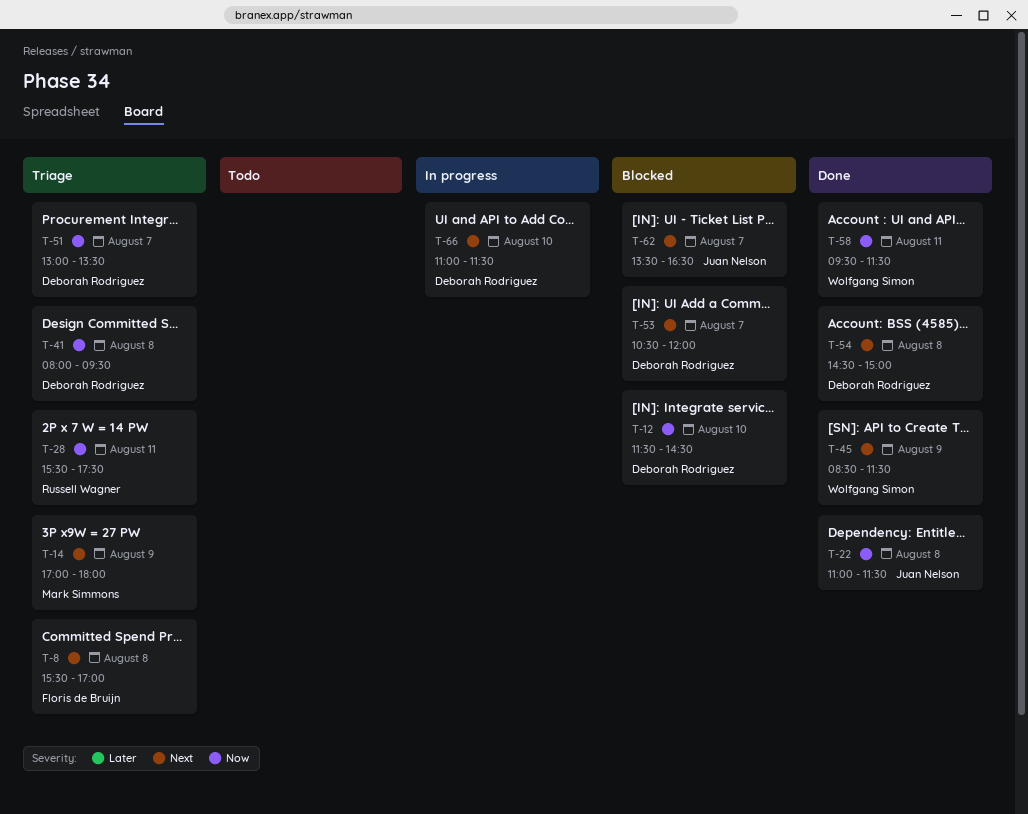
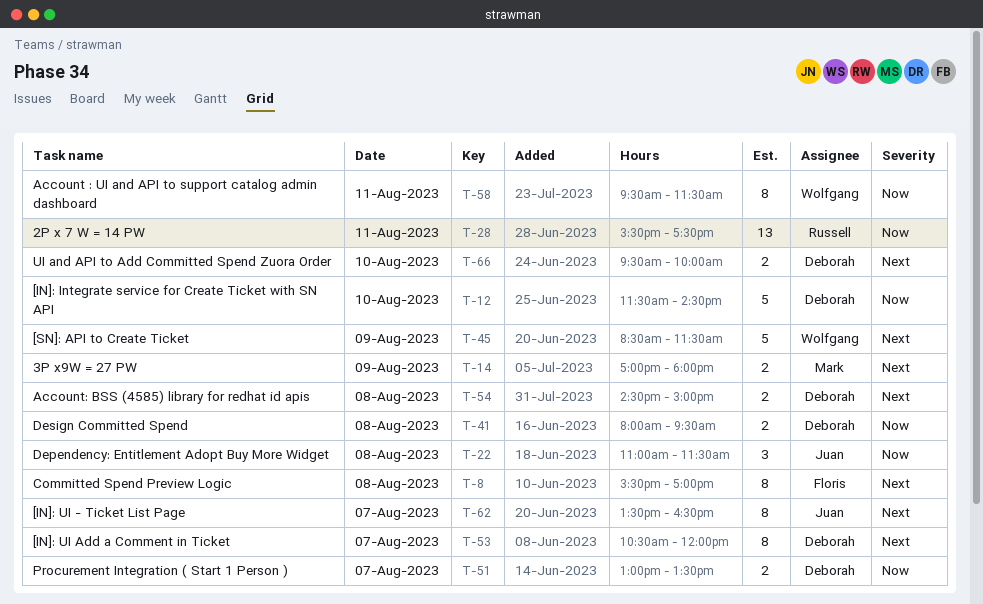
T-66, begins: 11:00 -> 09:30
T-66, ends: 11:30 -> 10:00

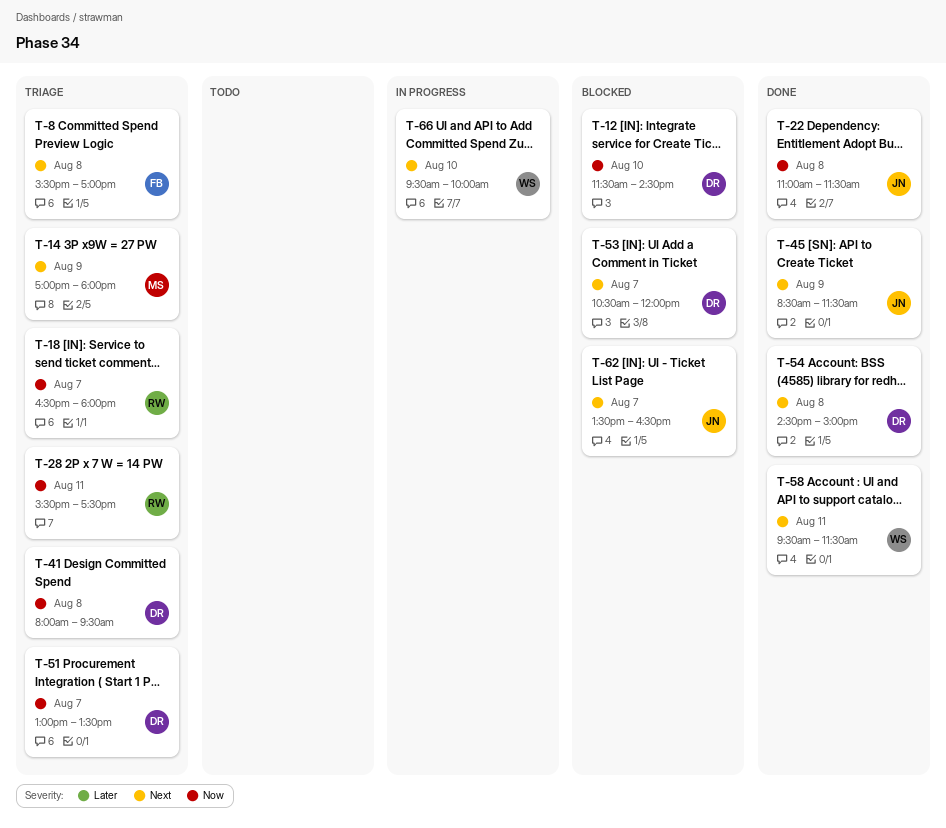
T-18: none -> present
T-45, owner: Wolfgang -> Juan
T-58, priority: Now -> Next
T-66, owner: Deborah -> Wolfgang

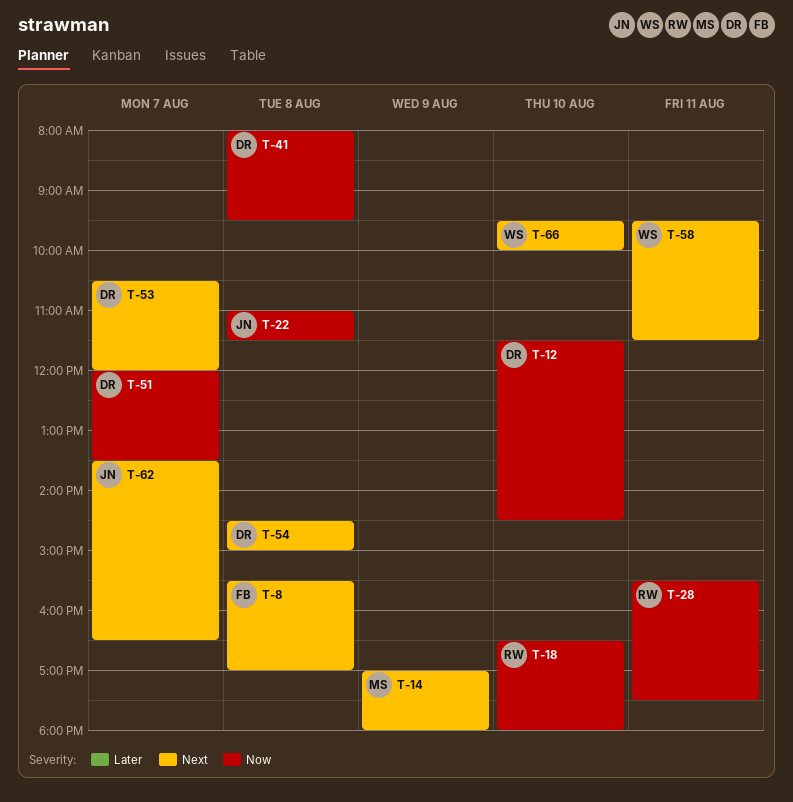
T-18, day: Aug 7 -> Aug 10
T-45: present -> none
T-51, begins: 13:00 -> 12:00

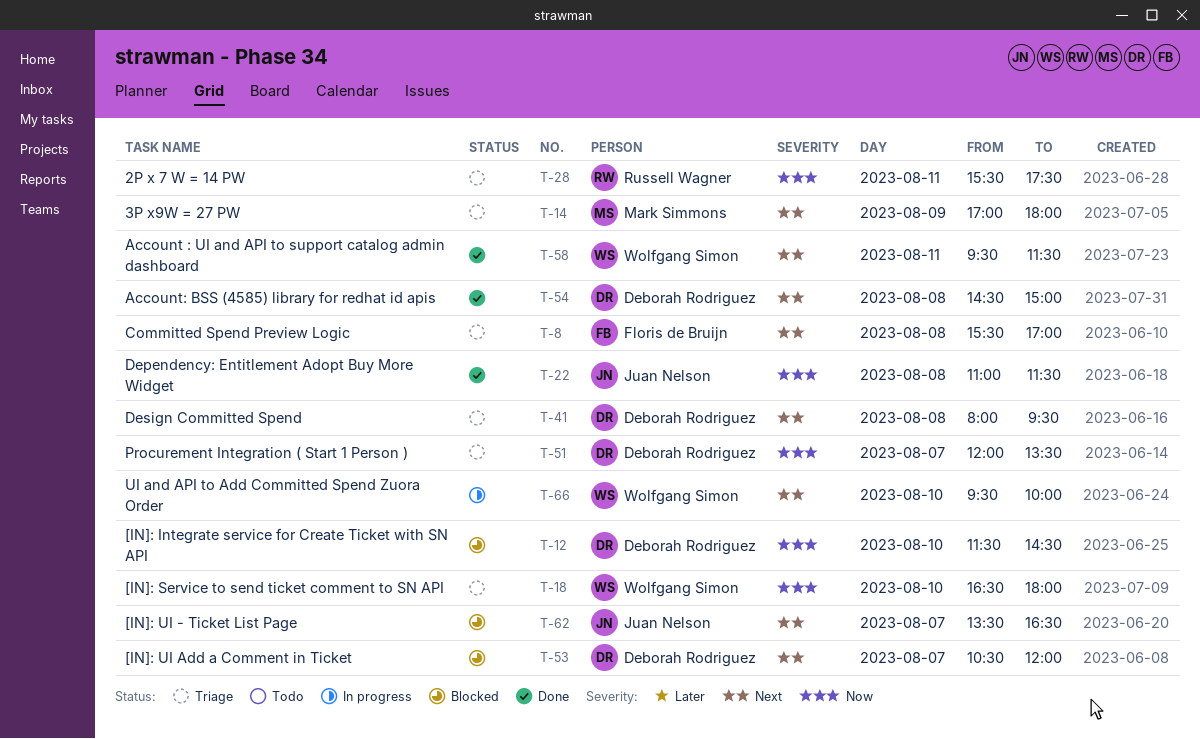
T-18, owner: Russell Wagner -> Wolfgang Simon
T-41, priority: Now -> Next

